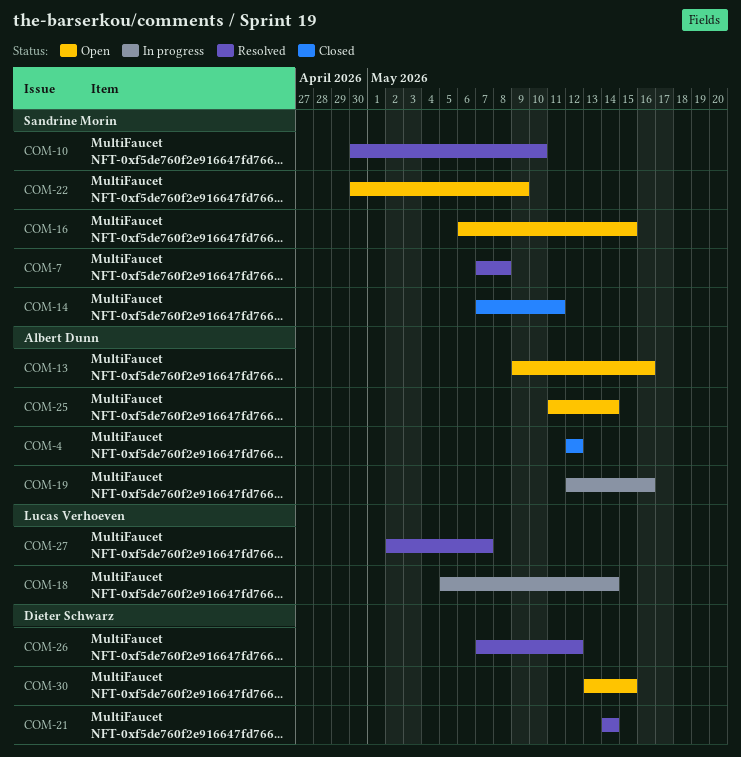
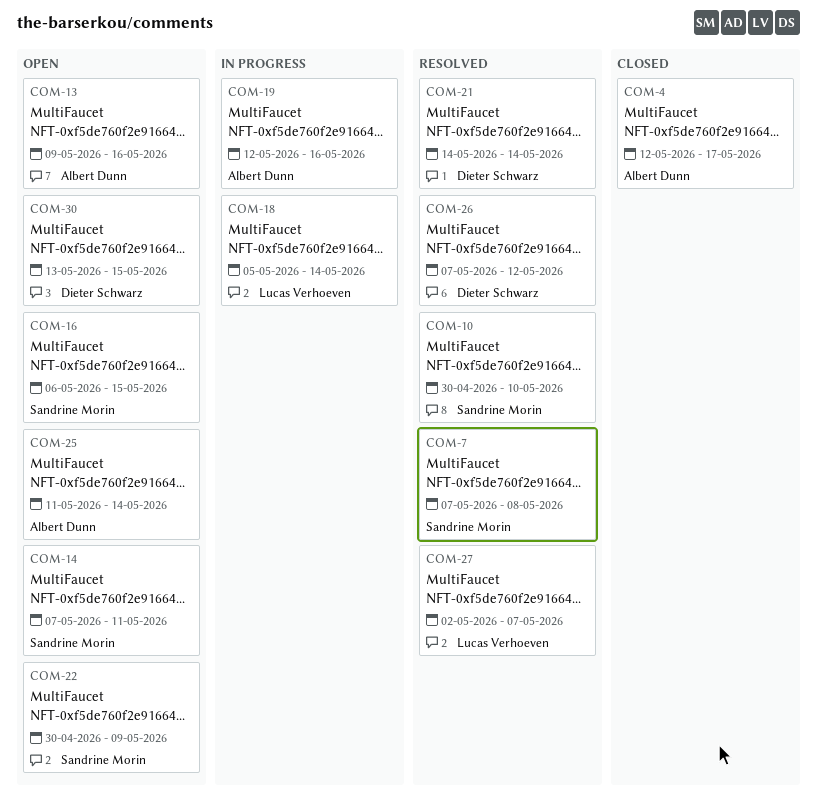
COM-4, due: May 12 -> May 17
COM-14, status: Closed -> Open

